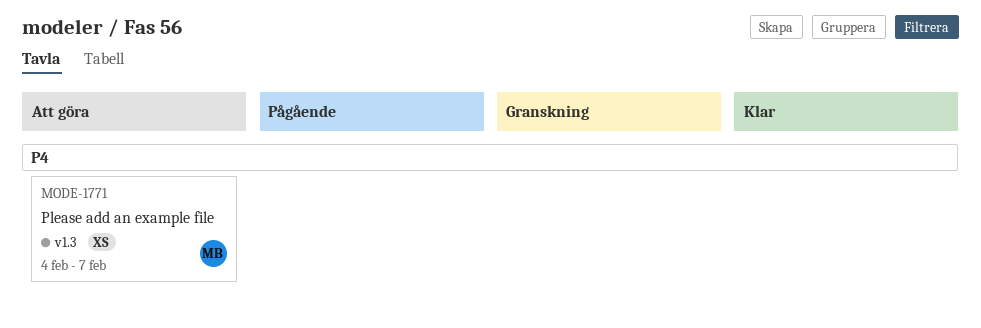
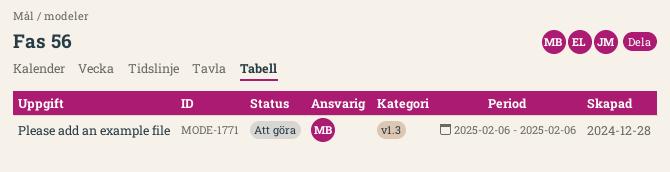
MODE-1771, start: Feb 4 -> Feb 6
MODE-1771, due: Feb 7 -> Feb 6

